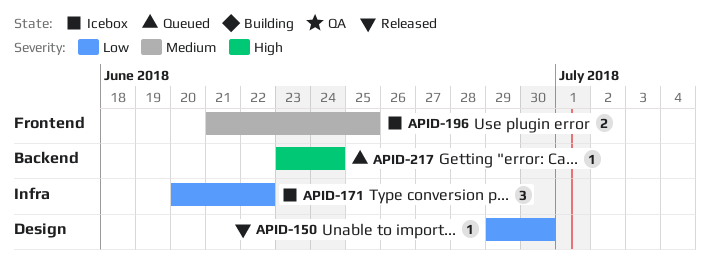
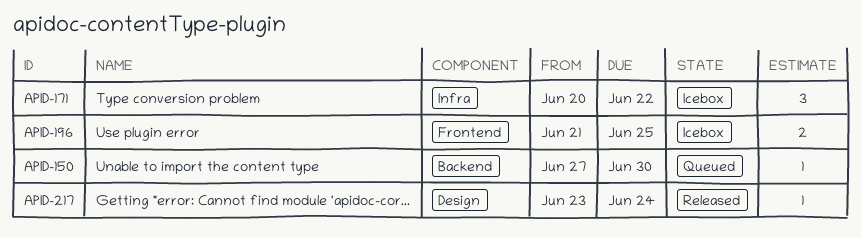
APID-150, status: Released -> Queued
APID-150, label: Design -> Backend
APID-150, start: Jun 29 -> Jun 27
APID-217, status: Queued -> Released
APID-217, label: Backend -> Design

